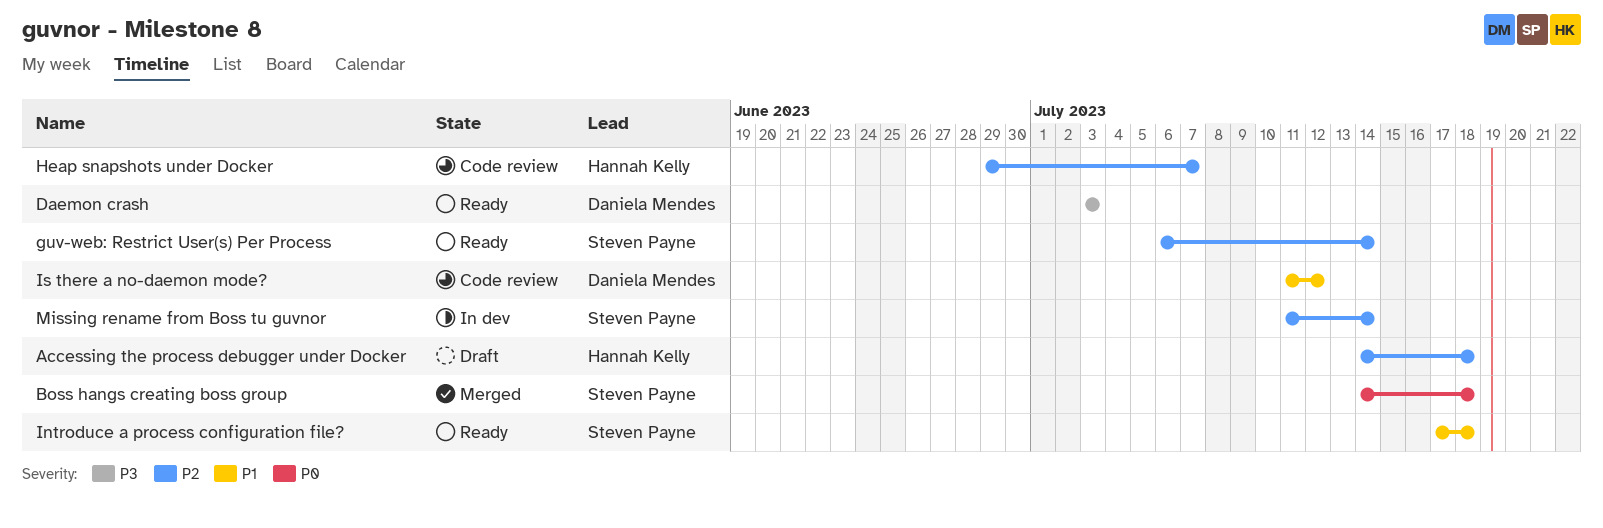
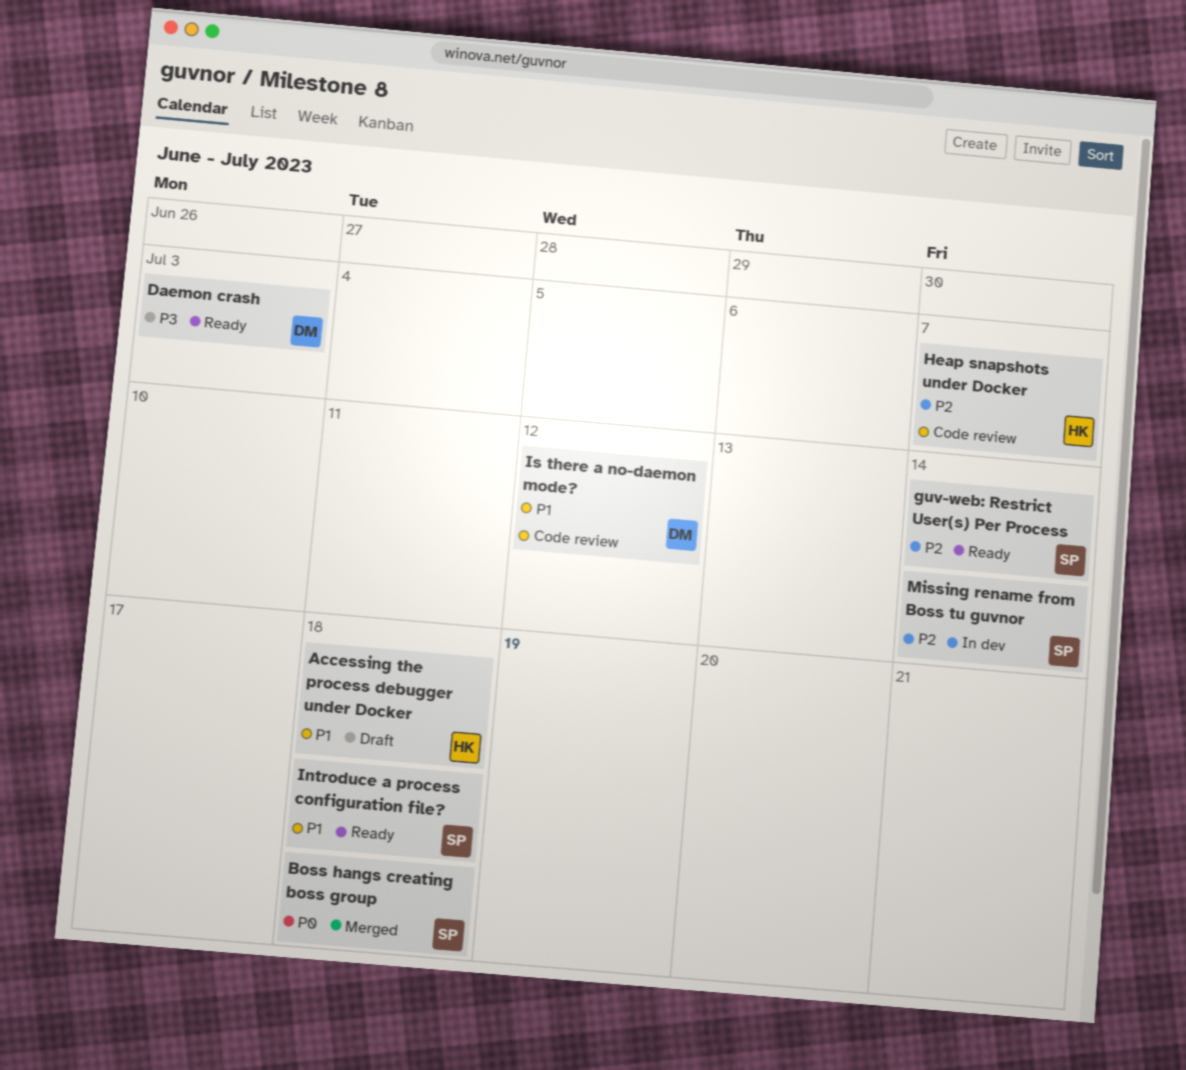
Accessing the process debugger under Docker, priority: P2 -> P1

